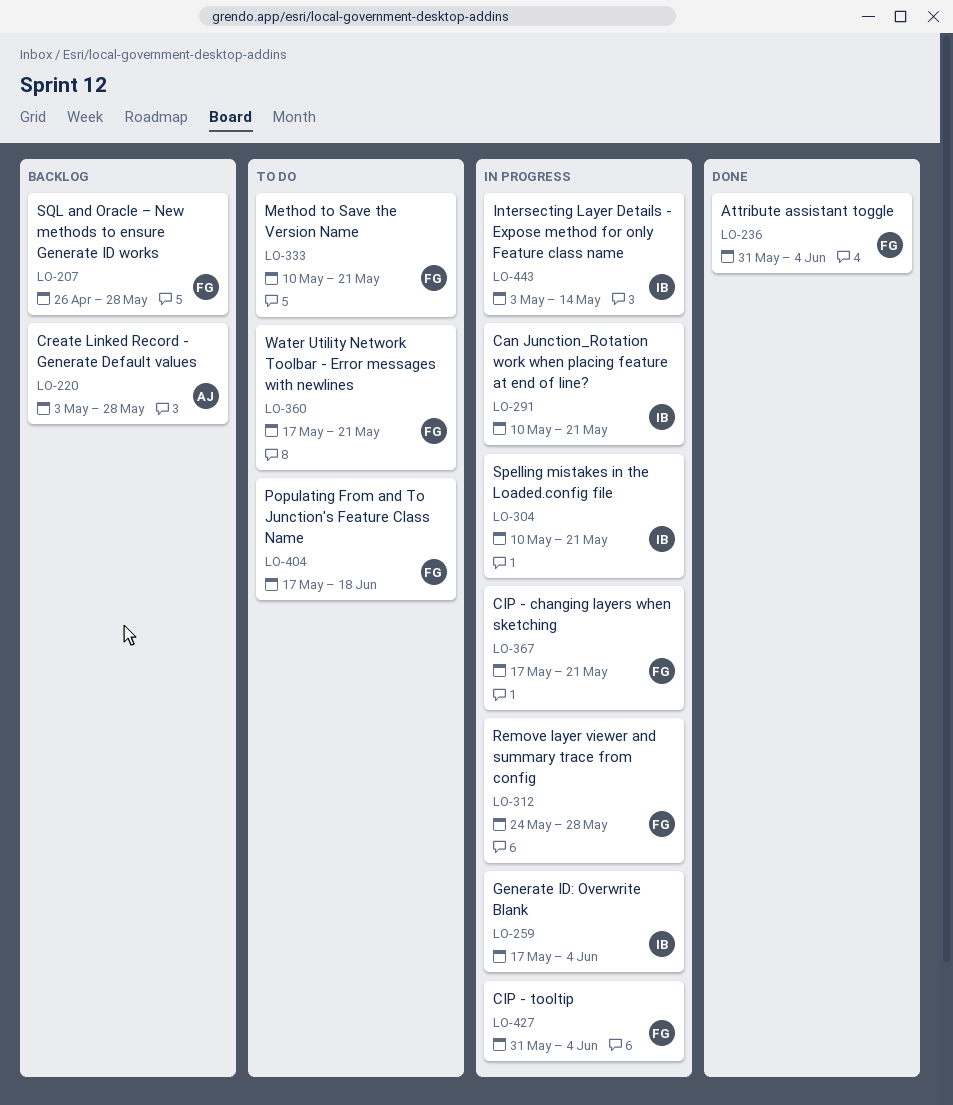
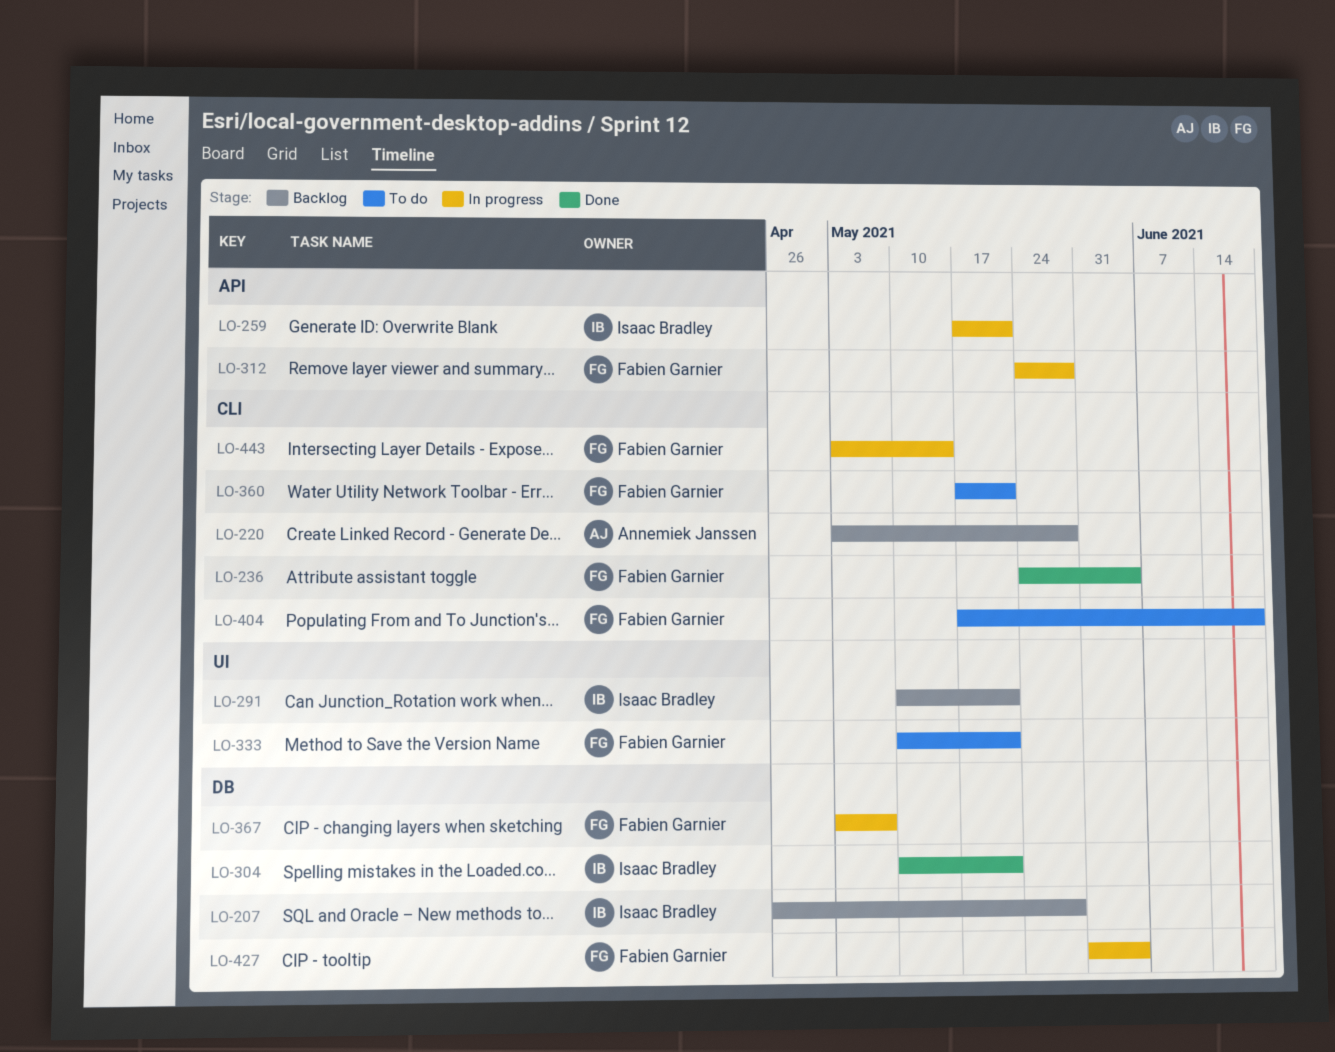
LO-207, owner: Fabien Garnier -> Isaac Bradley
LO-236, start: May 31 -> May 24
LO-259, due: Jun 4 -> May 21
LO-291, status: In progress -> Backlog
LO-304, status: In progress -> Done
LO-367, start: May 17 -> May 3
LO-367, due: May 21 -> May 7
LO-443, owner: Isaac Bradley -> Fabien Garnier

